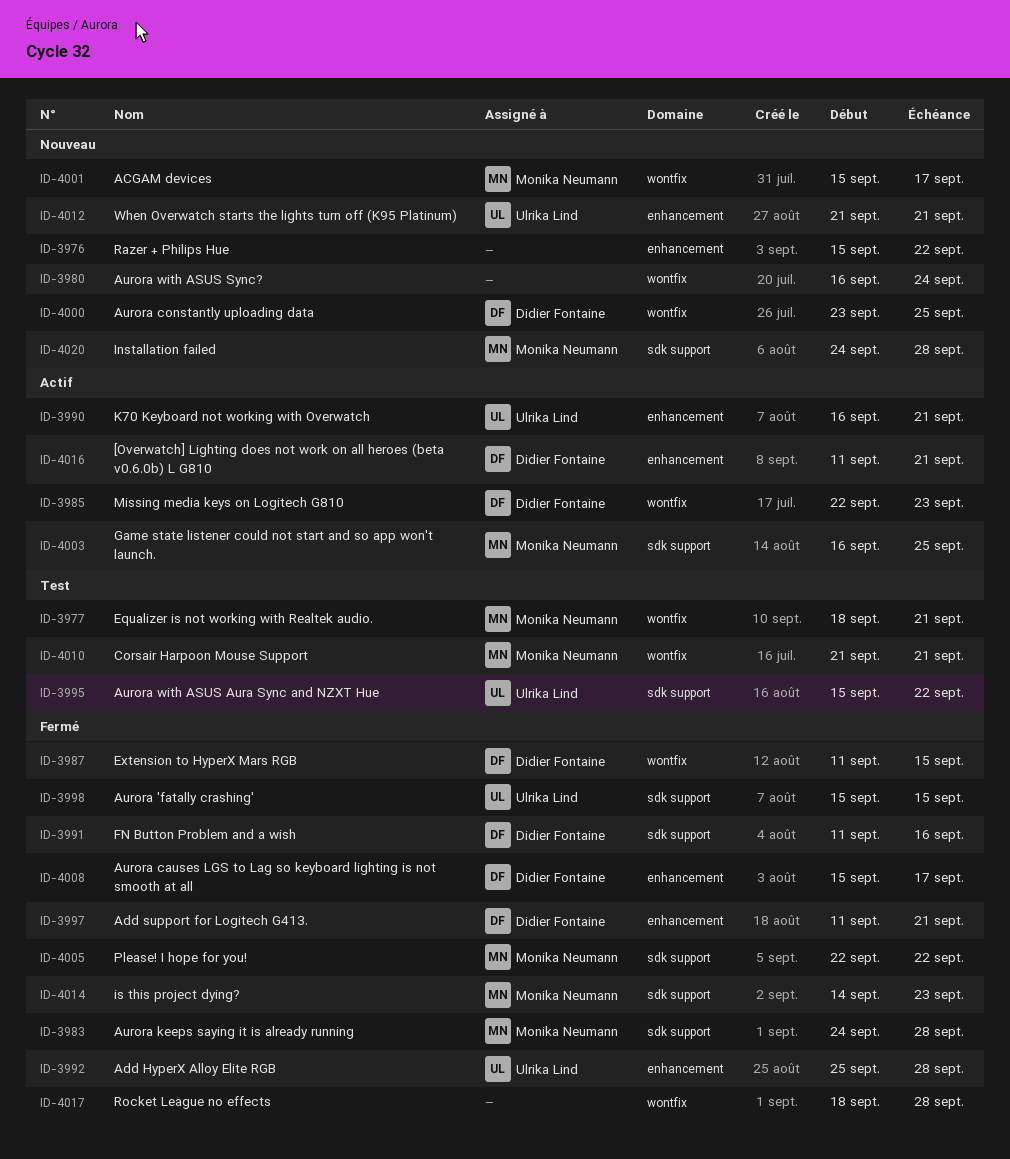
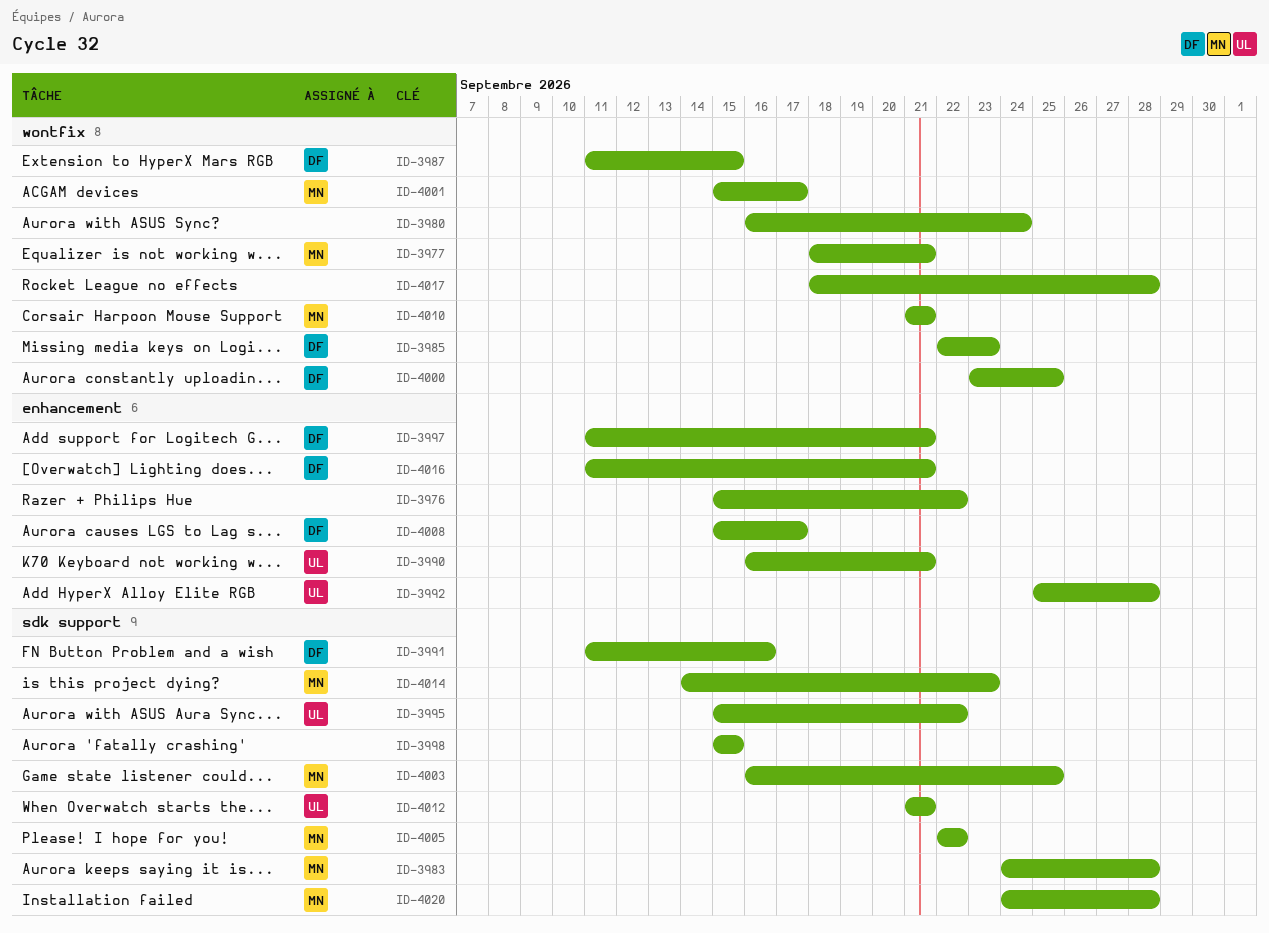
ID-3998, owner: Ulrika Lind -> none
ID-4012, label: enhancement -> sdk support

